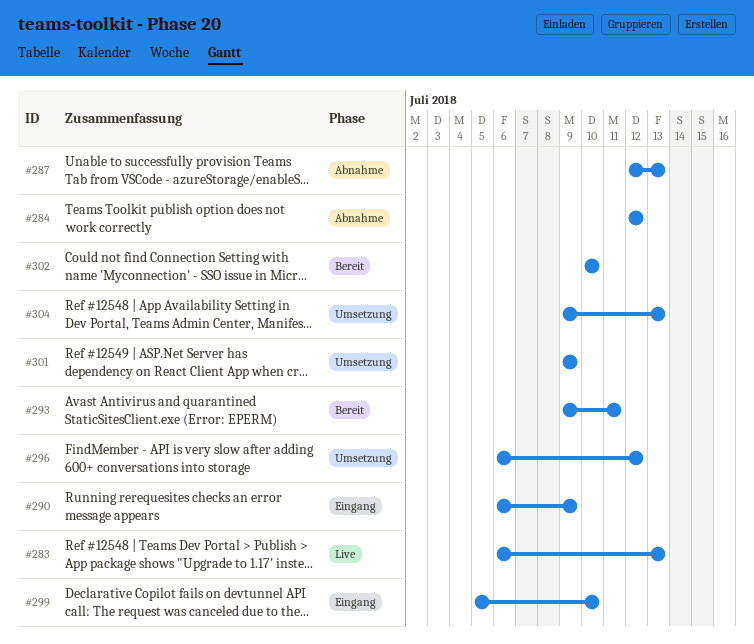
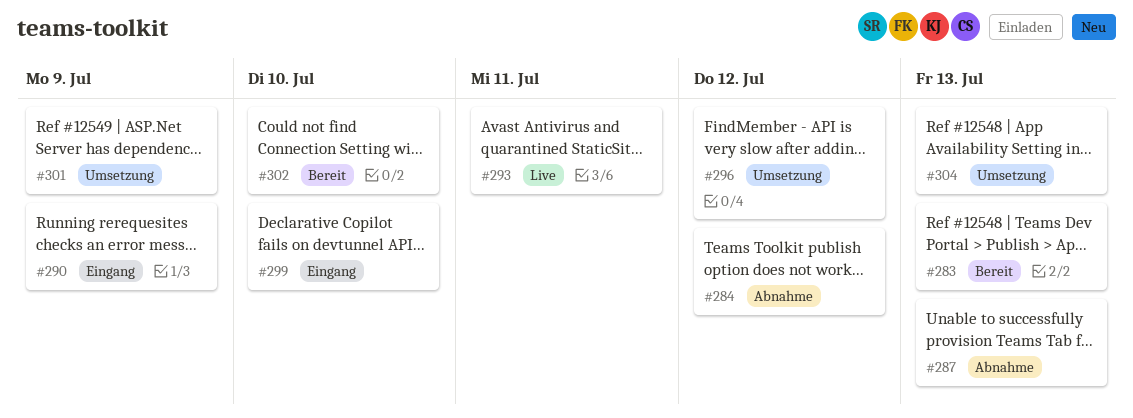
#283, status: Live -> Bereit
#293, status: Bereit -> Live

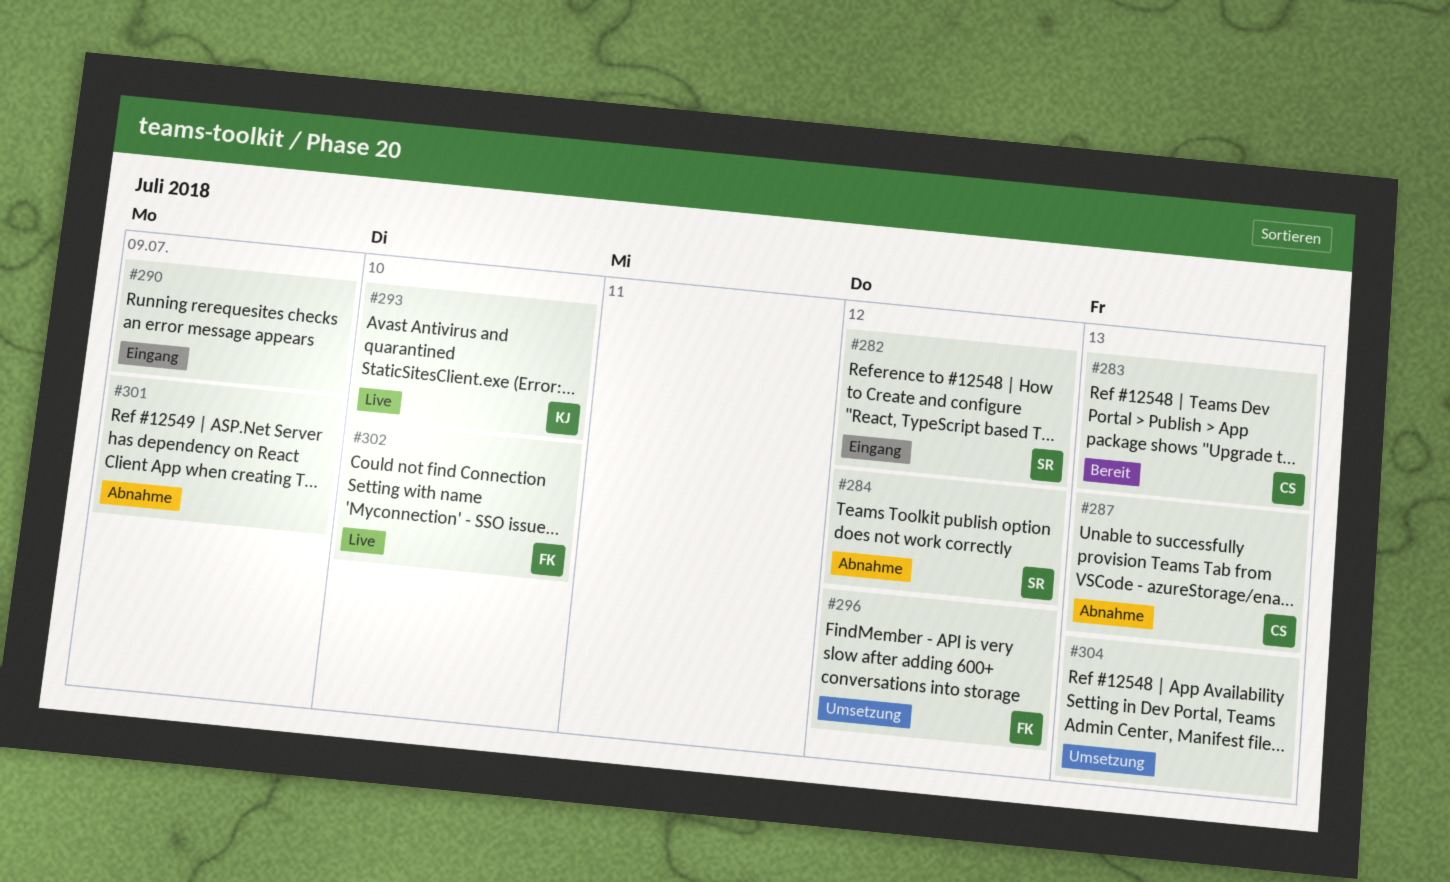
#282: none -> present
#293, due: Jul 11 -> Jul 10
#299: present -> none
#301, status: Umsetzung -> Abnahme
#302, status: Bereit -> Live

